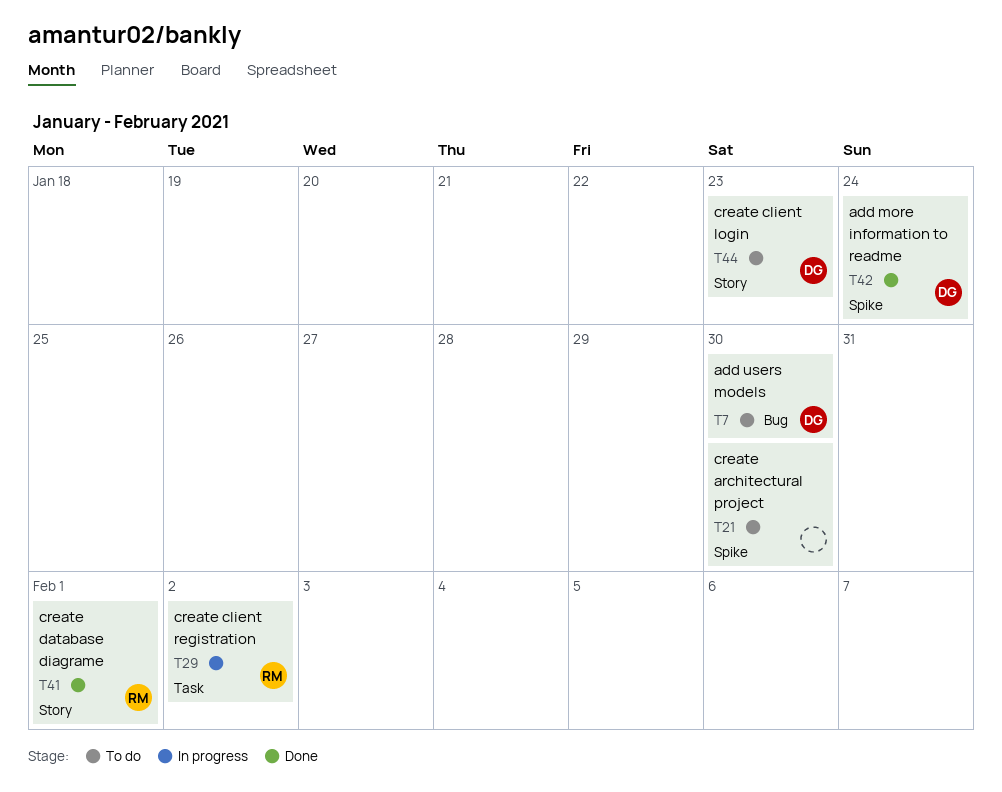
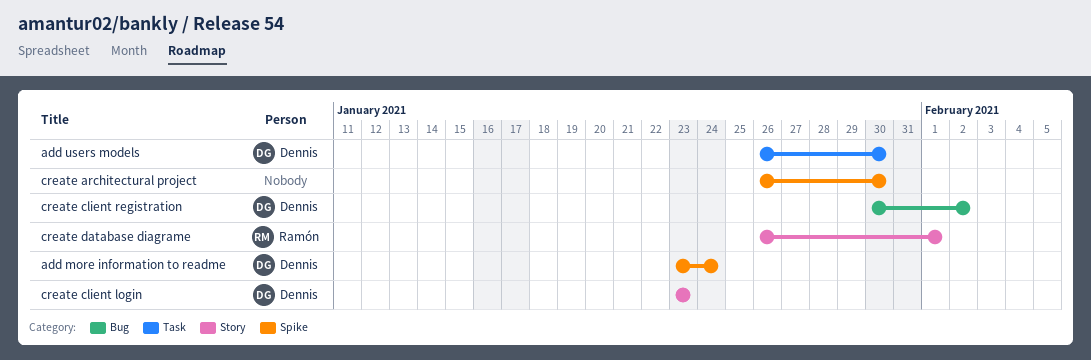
add users models, label: Bug -> Task
create client registration, owner: Ramón -> Dennis
create client registration, label: Task -> Bug

